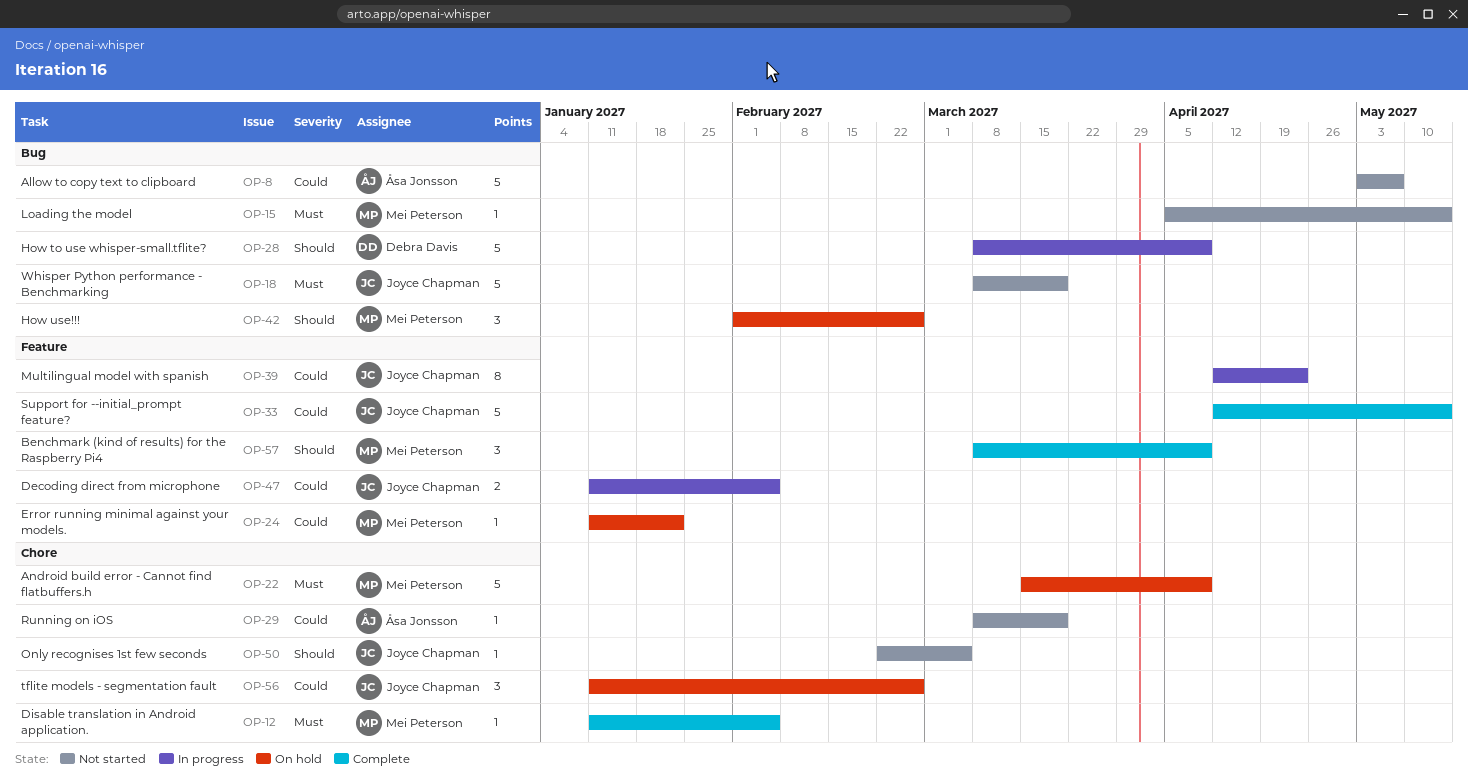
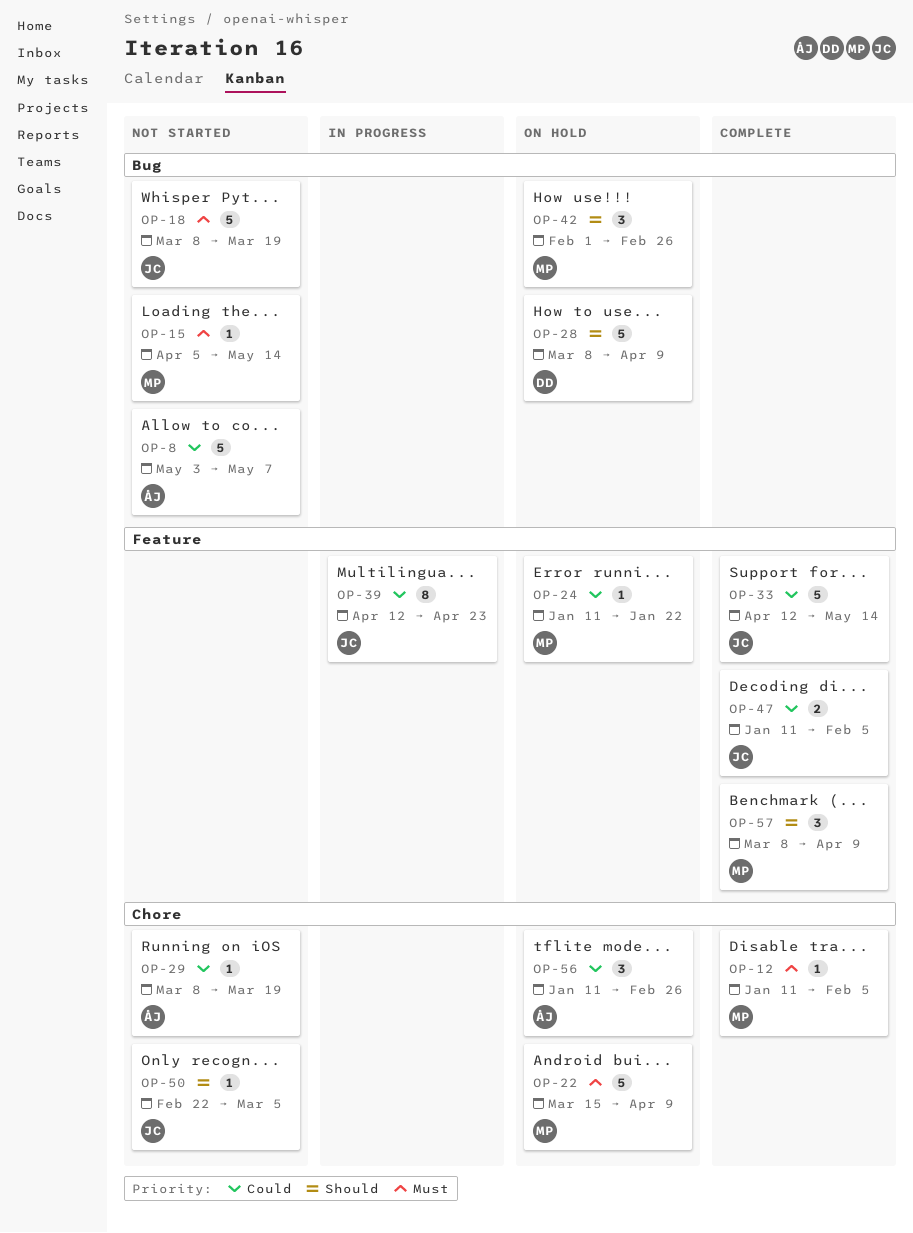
OP-28, status: In progress -> On hold
OP-47, status: In progress -> Complete
OP-56, owner: Joyce Chapman -> Åsa Jonsson

